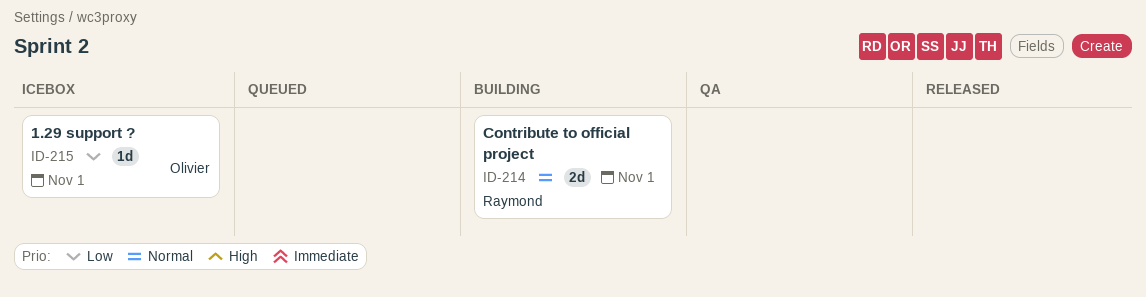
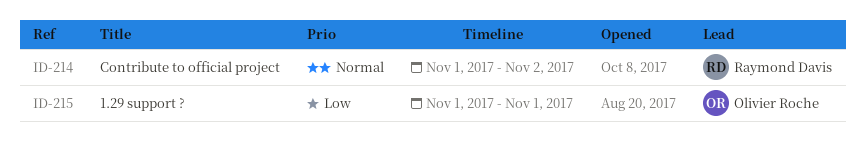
ID-214, due: Nov 1 -> Nov 2

